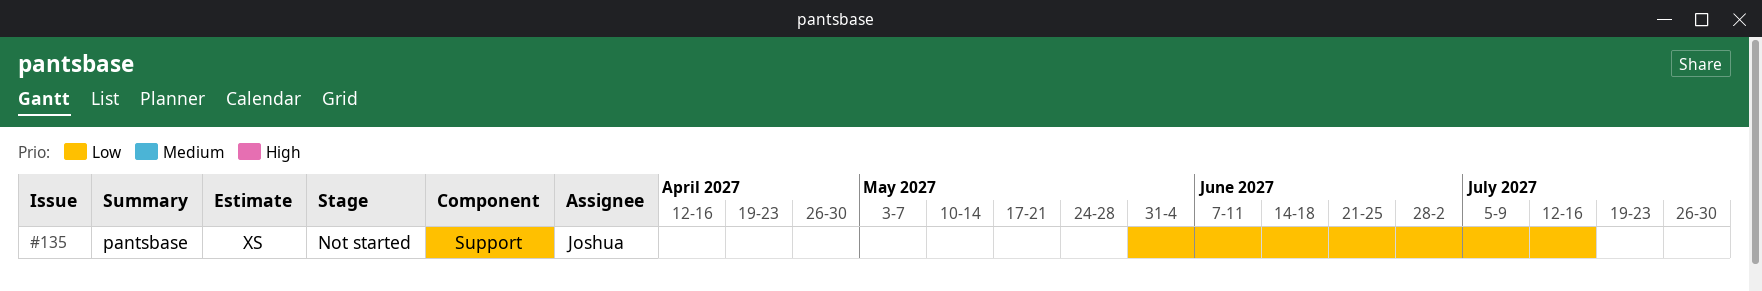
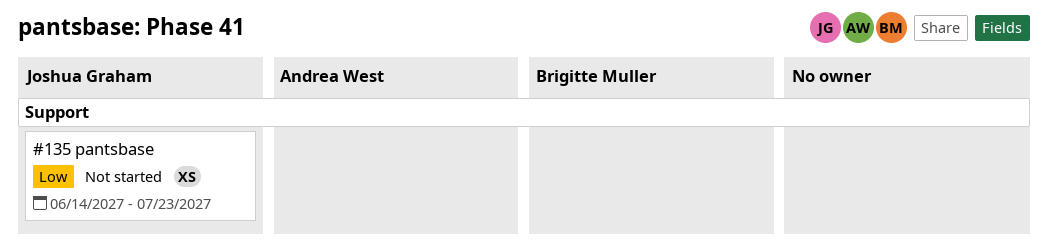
#135, start: May 31 -> Jun 14
#135, due: Jul 16 -> Jul 23

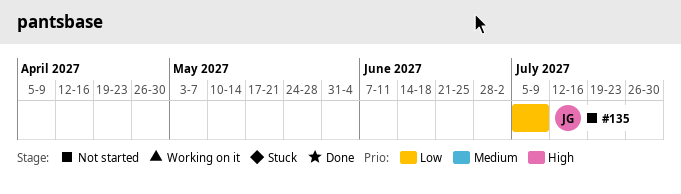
#135, start: Jun 14 -> Jul 5
#135, due: Jul 23 -> Jul 9

